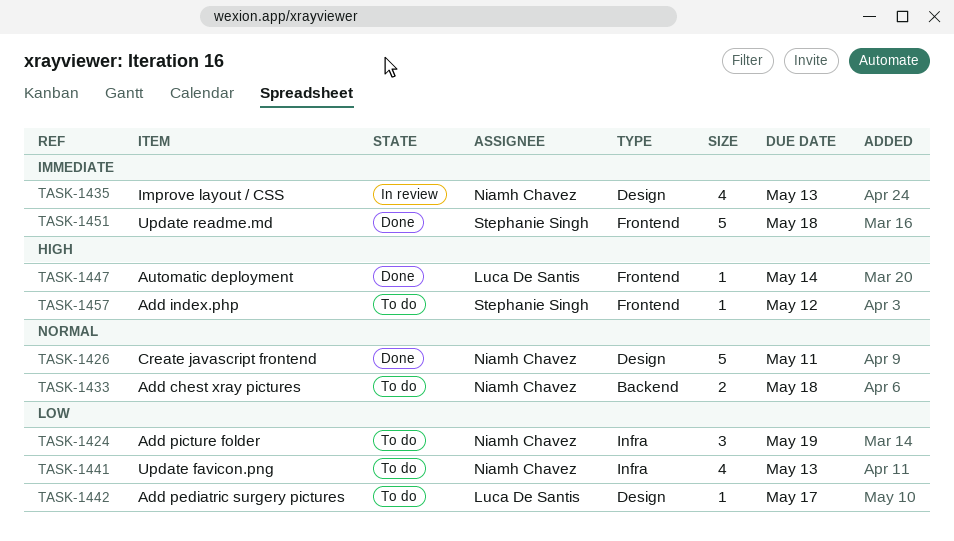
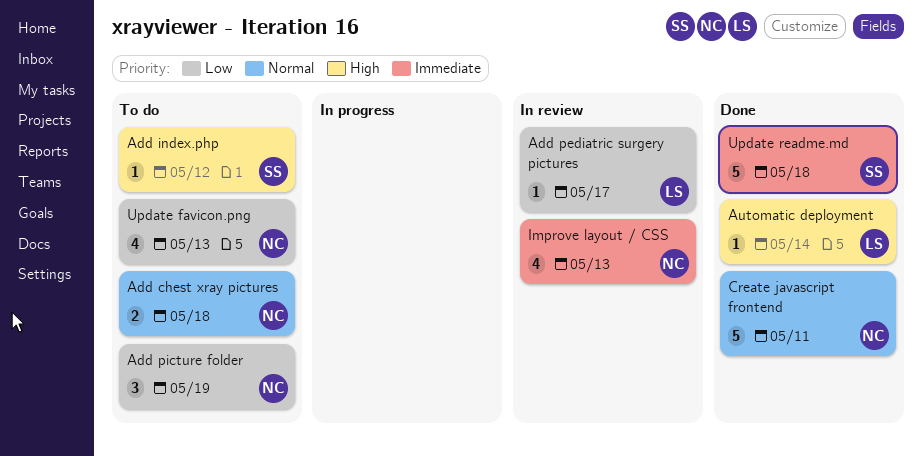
Add pediatric surgery pictures, status: To do -> In review

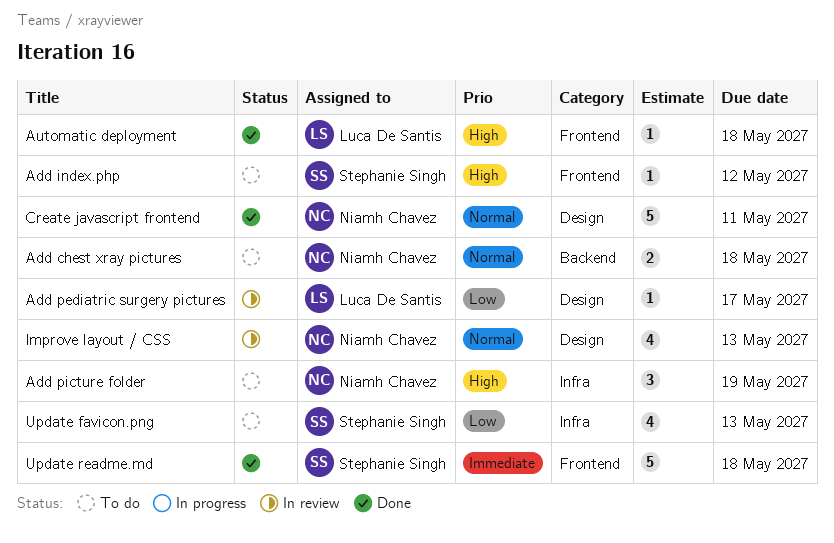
Add picture folder, priority: Low -> High
Automatic deployment, due: May 14 -> May 18
Improve layout / CSS, priority: Immediate -> Normal
Update favicon.png, owner: Niamh Chavez -> Stephanie Singh

